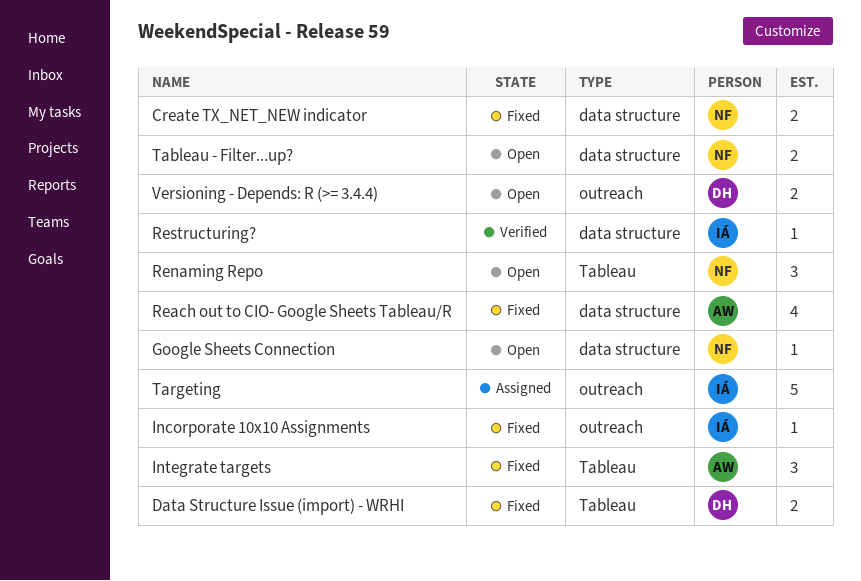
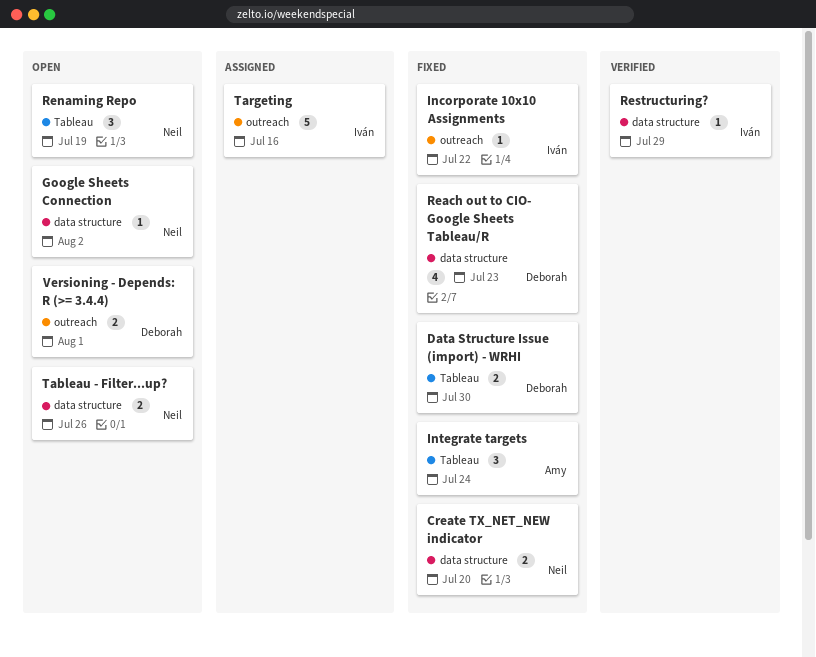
Reach out to CIO- Google Sheets Tableau/R, owner: Amy -> Deborah

